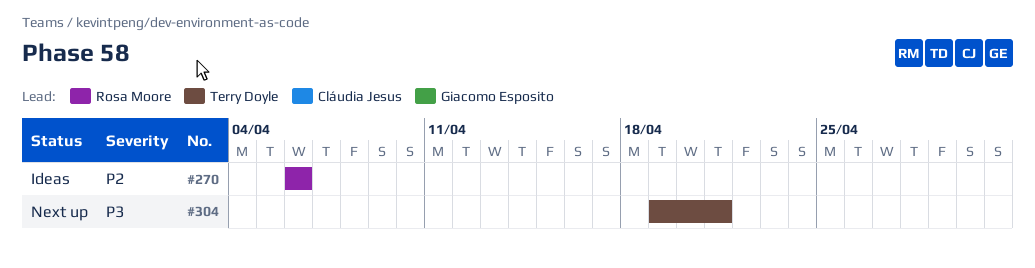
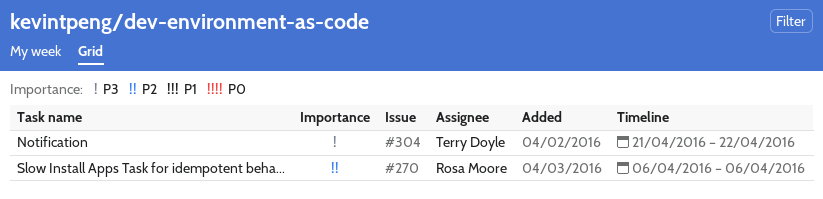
#304, start: Apr 19 -> Apr 21
#304, due: Apr 21 -> Apr 22

